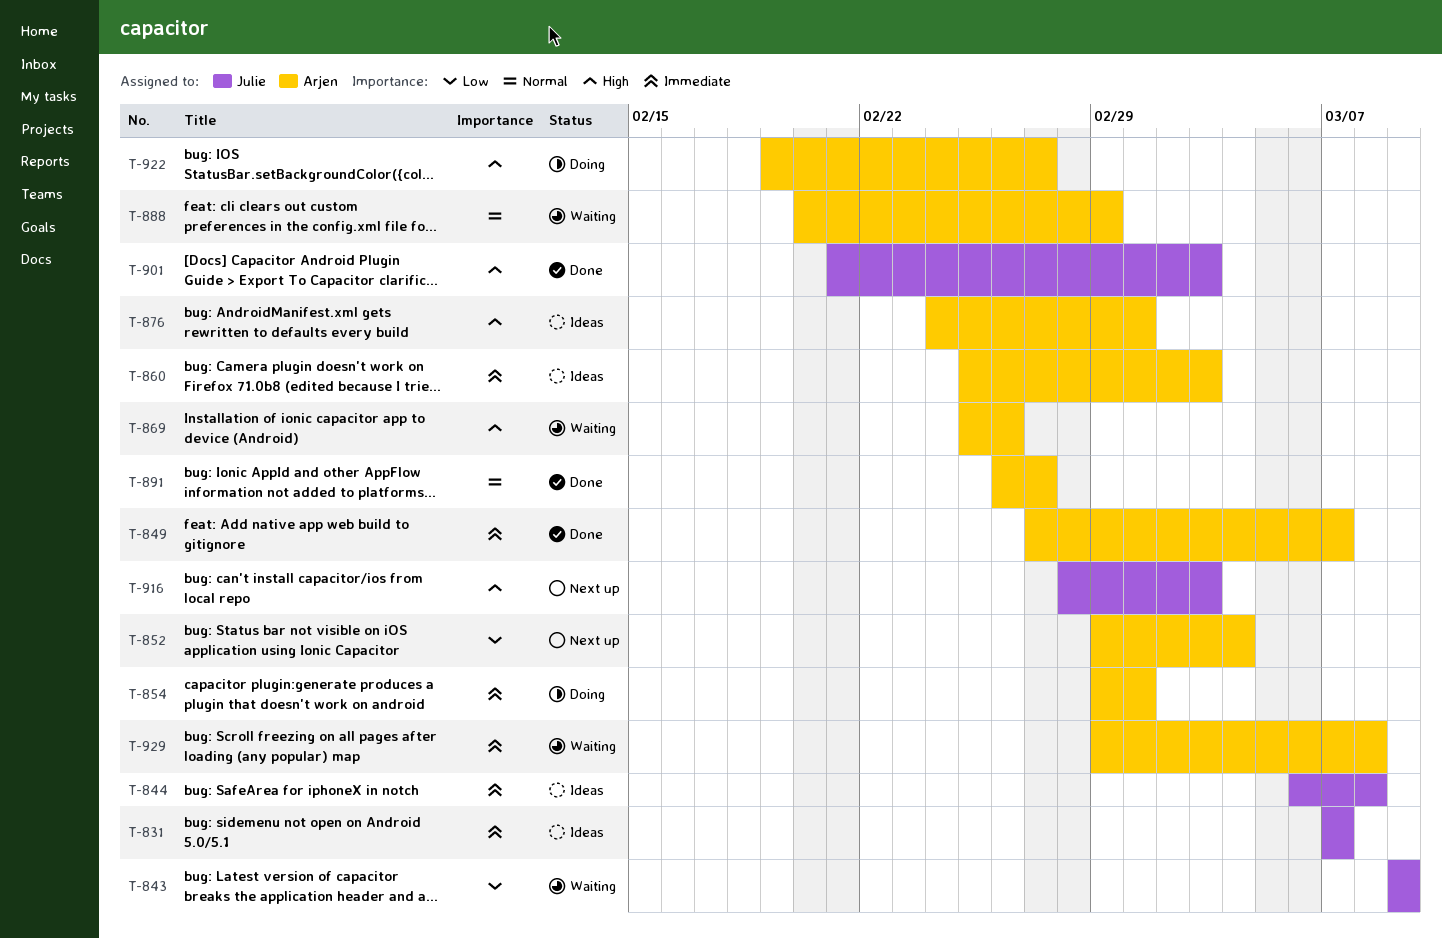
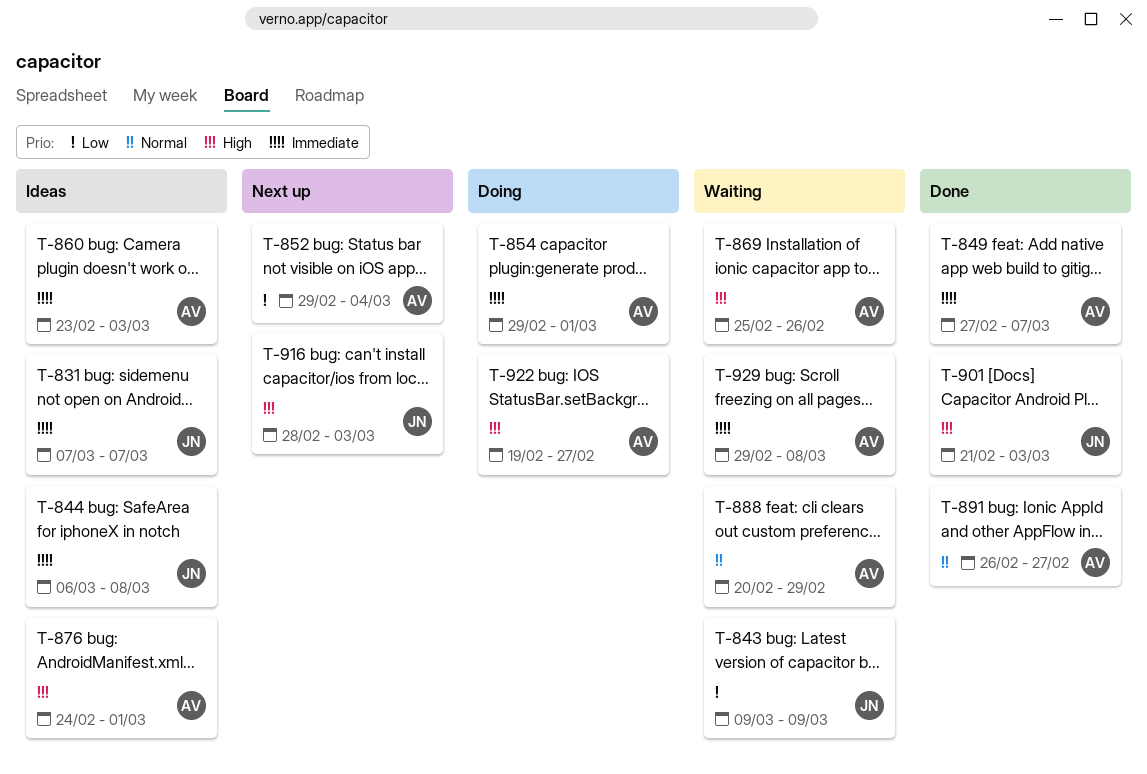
T-860, start: Feb 25 -> Feb 23

